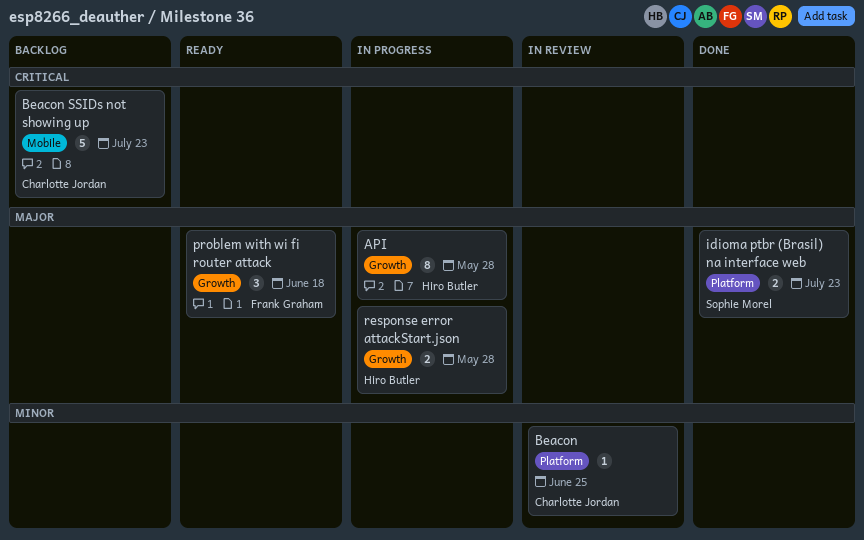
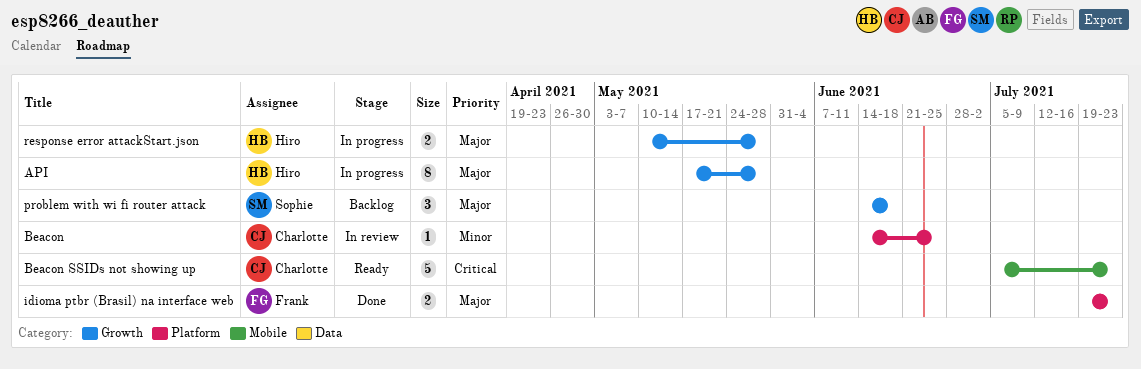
Beacon SSIDs not showing up, status: Backlog -> Ready
idioma ptbr (Brasil) na interface web, owner: Sophie Morel -> Frank Graham
problem with wi fi router attack, status: Ready -> Backlog
problem with wi fi router attack, owner: Frank Graham -> Sophie Morel

